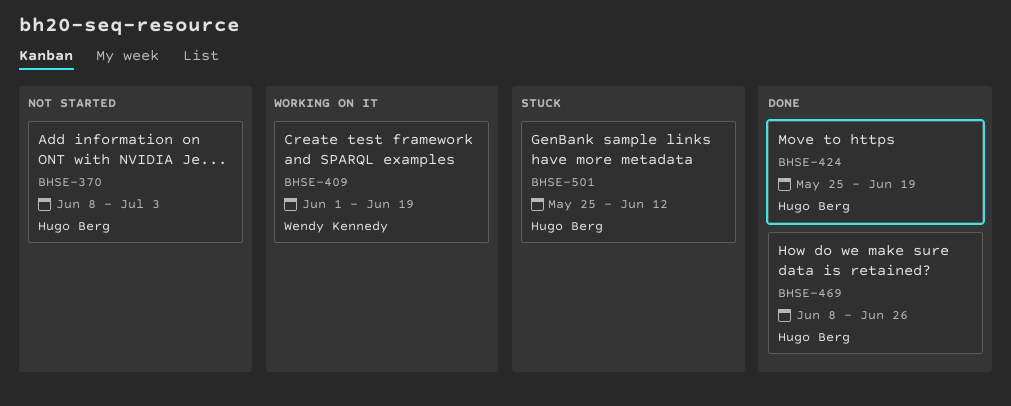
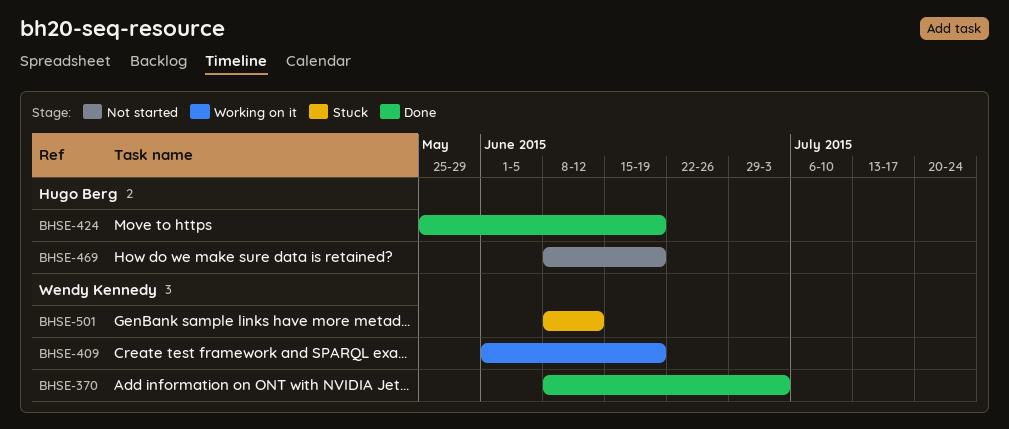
BHSE-370, status: Not started -> Done
BHSE-370, owner: Hugo Berg -> Wendy Kennedy
BHSE-469, status: Done -> Not started
BHSE-469, due: Jun 26 -> Jun 19
BHSE-501, owner: Hugo Berg -> Wendy Kennedy
BHSE-501, start: May 25 -> Jun 8

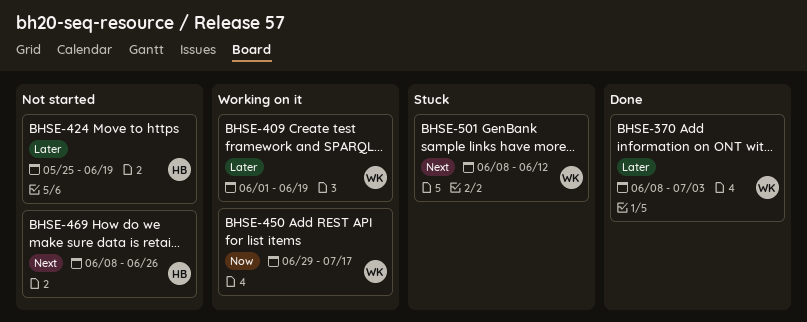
BHSE-424, status: Done -> Not started
BHSE-450: none -> present
BHSE-469, due: Jun 19 -> Jun 26

